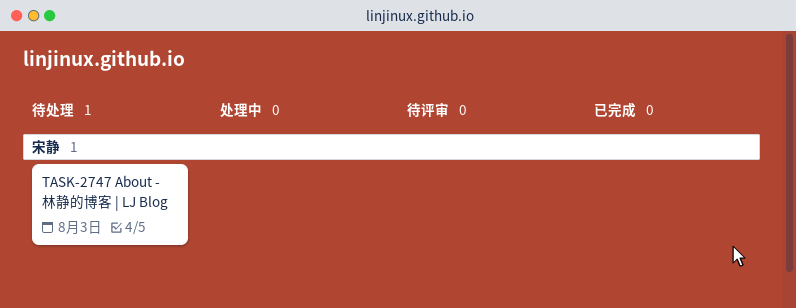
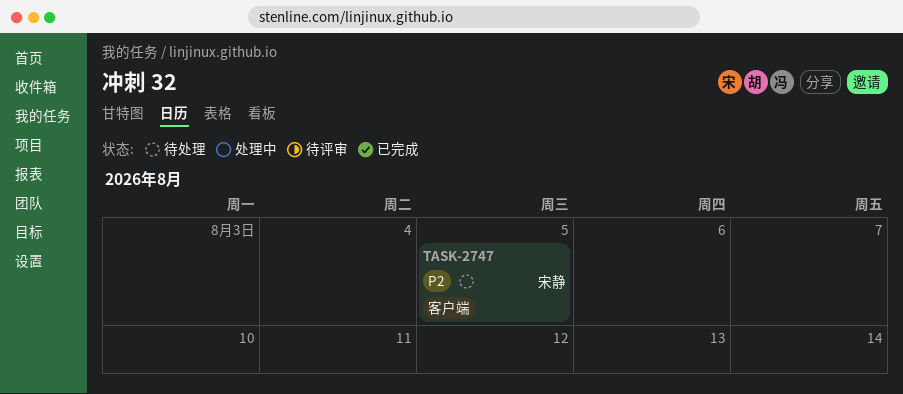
TASK-2747, due: Aug 3 -> Aug 5

